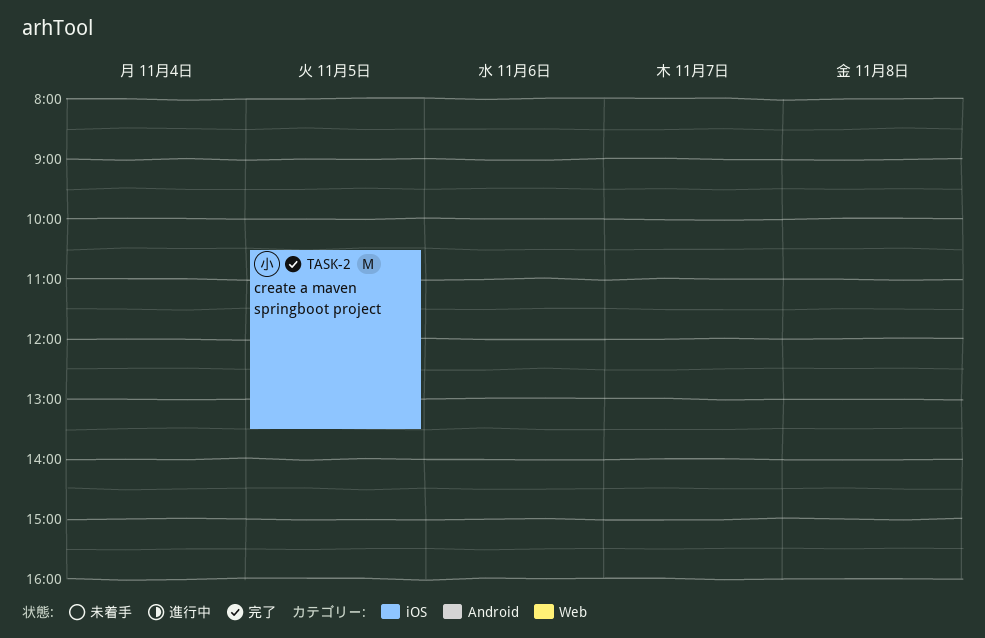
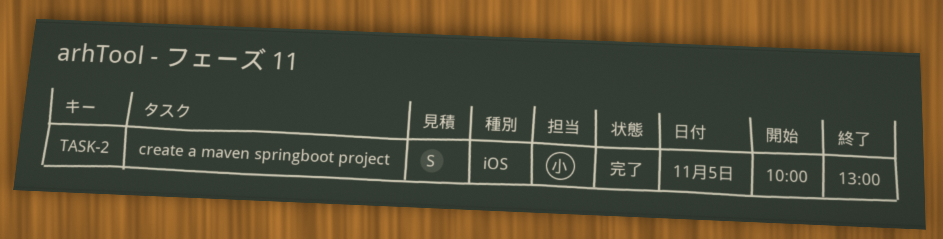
TASK-2, estimate: M -> S
TASK-2, begins: 10:30 -> 10:00
TASK-2, ends: 13:30 -> 13:00

